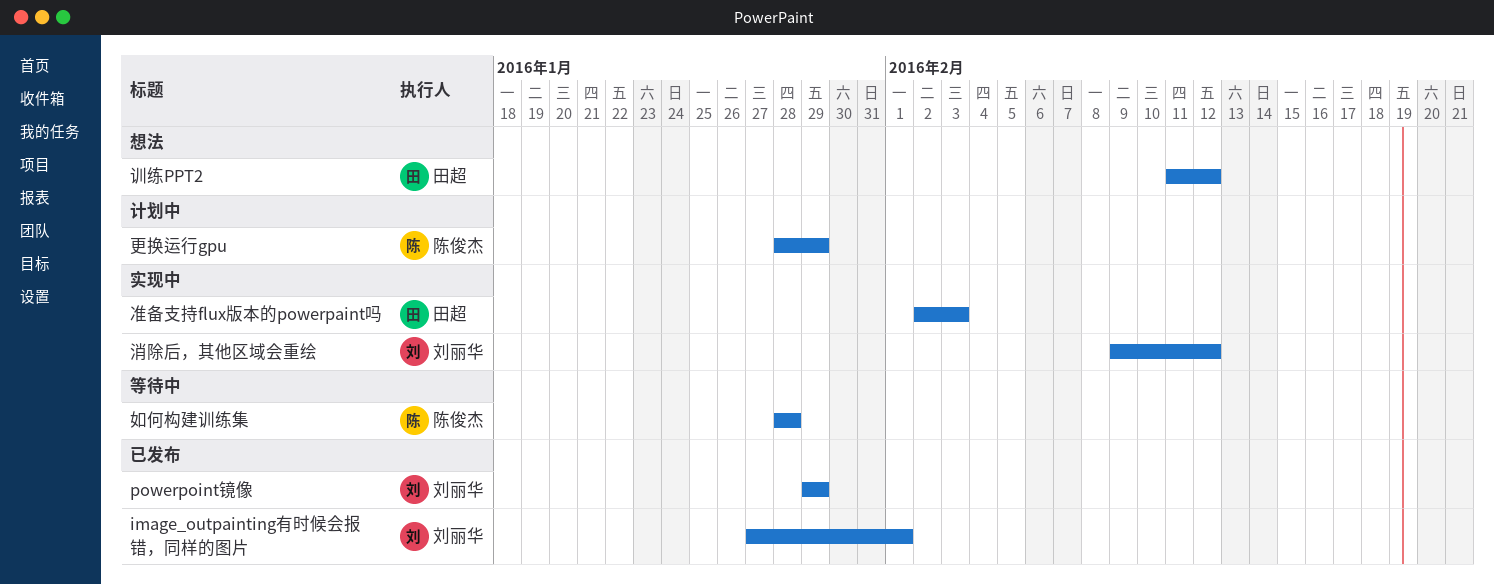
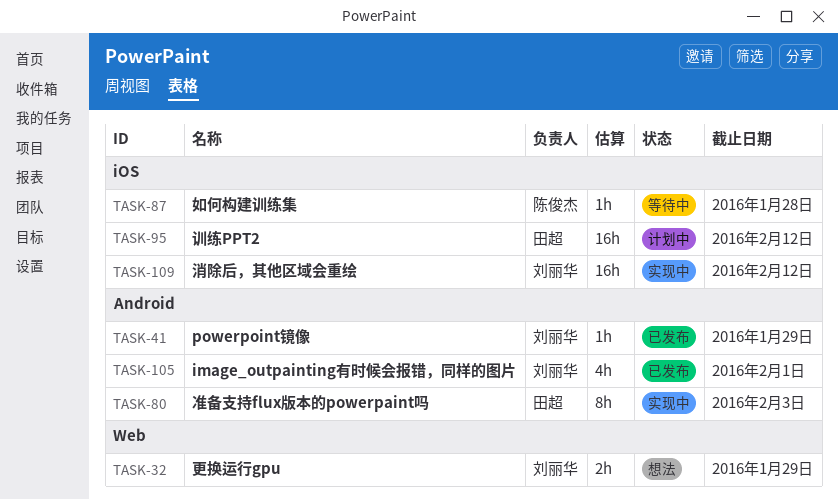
更换运行gpu, status: 计划中 -> 想法
更换运行gpu, owner: 陈俊杰 -> 刘丽华
训练PPT2, status: 想法 -> 计划中

